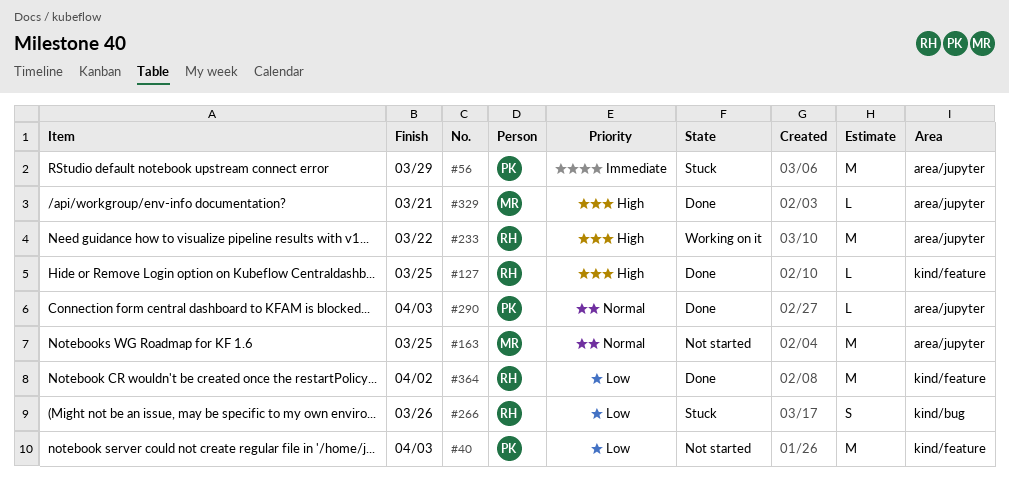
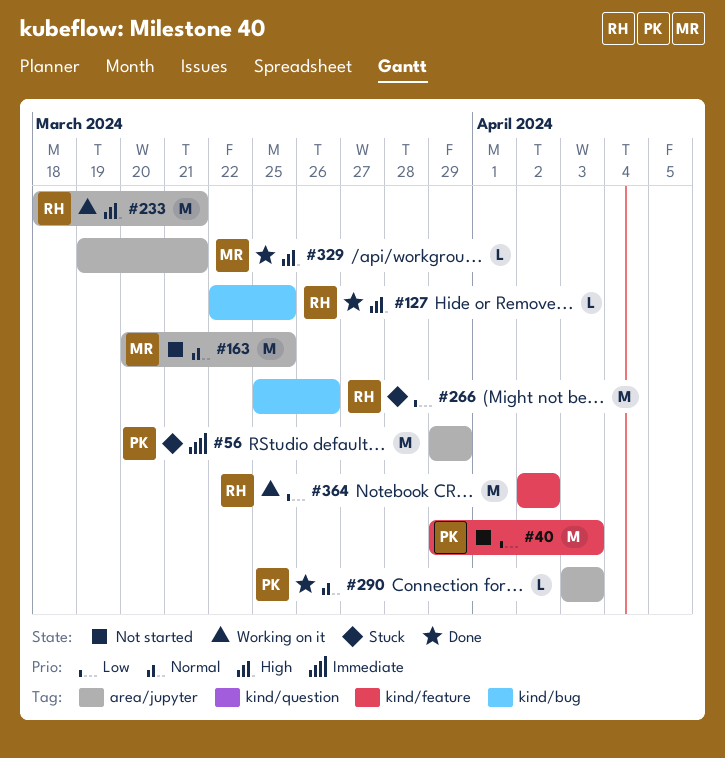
#127, label: kind/feature -> kind/bug
#233, due: Mar 22 -> Mar 21
#266, estimate: S -> M
#364, status: Done -> Working on it

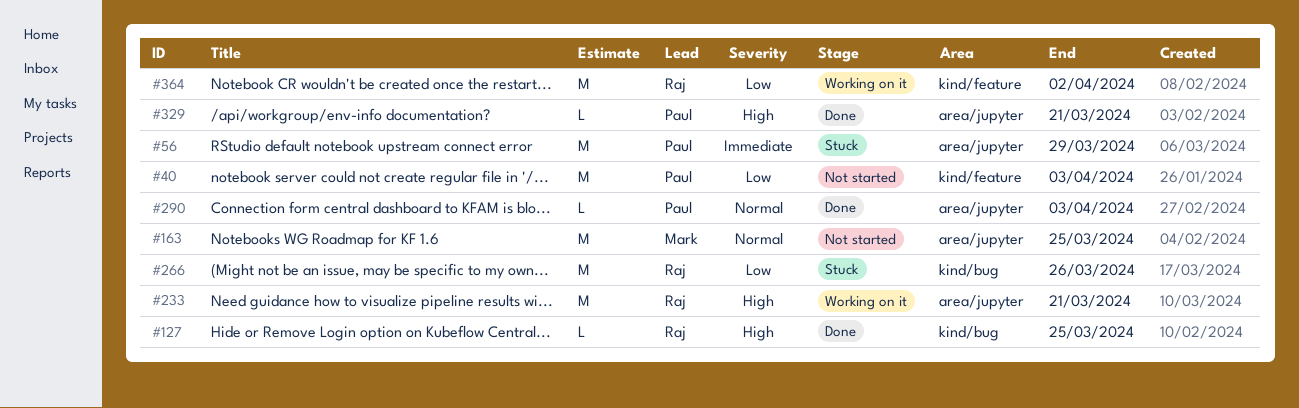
#329, owner: Mark -> Paul

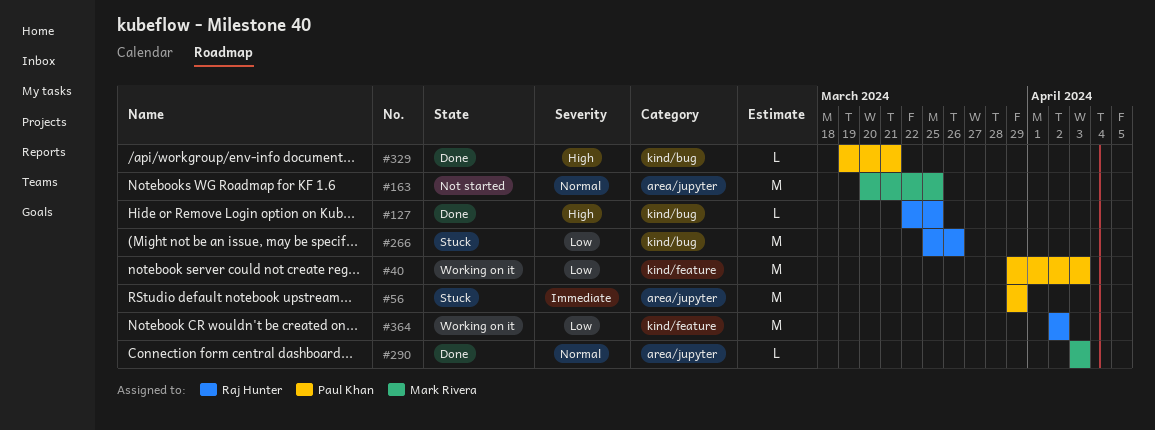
#40, status: Not started -> Working on it
#233: present -> none
#290, owner: Paul Khan -> Mark Rivera
#329, label: area/jupyter -> kind/bug

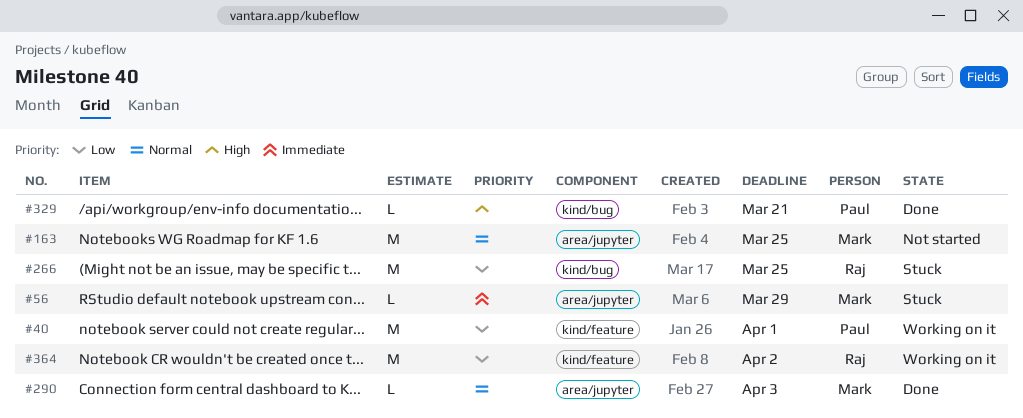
#40, due: Apr 3 -> Apr 1
#56, owner: Paul Khan -> Mark Rivera
#56, estimate: M -> L
#127: present -> none
#266, due: Mar 26 -> Mar 25

